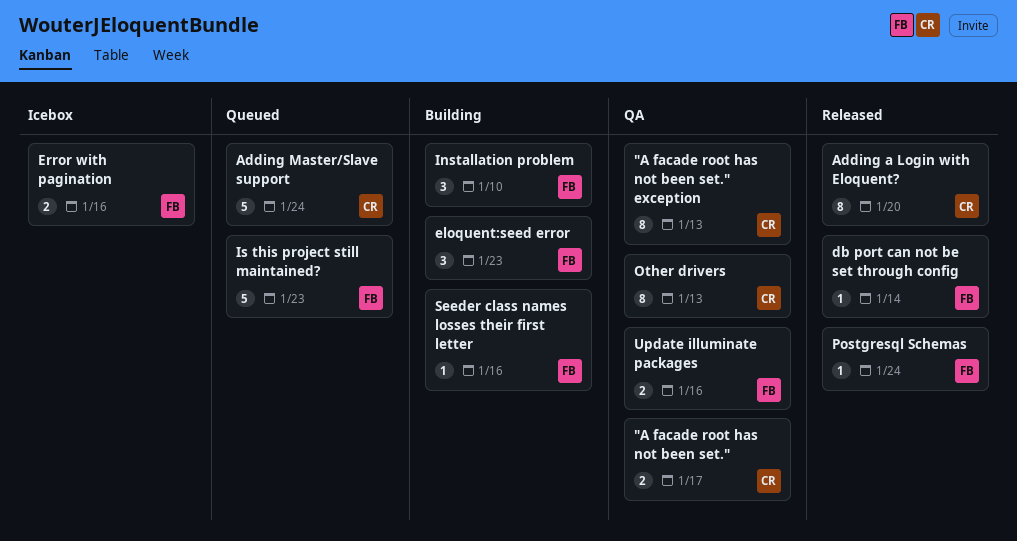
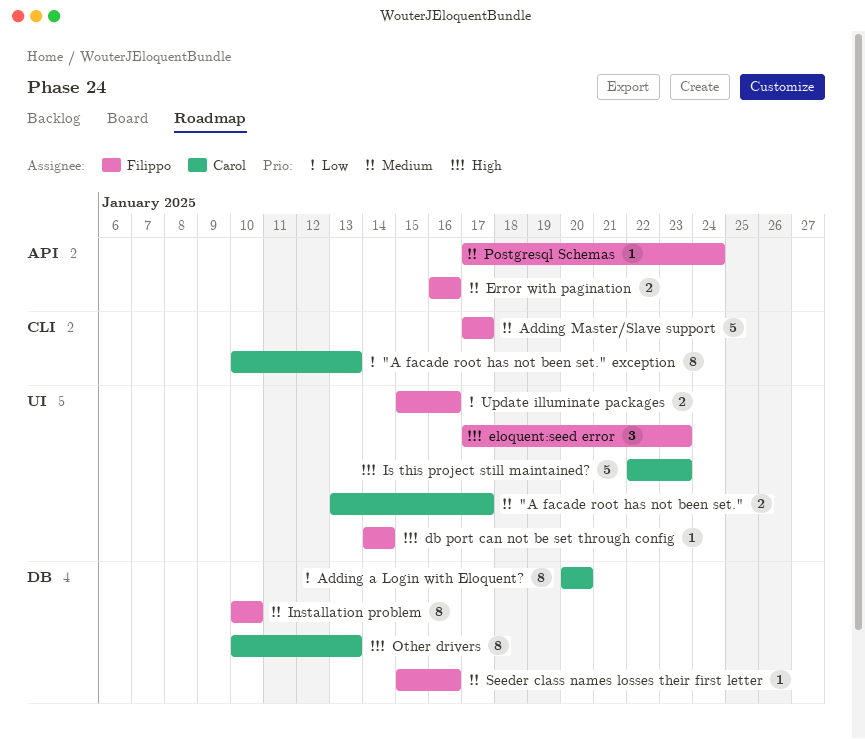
Adding Master/Slave support, owner: Carol -> Filippo
Adding Master/Slave support, due: Jan 24 -> Jan 17
Installation problem, estimate: 3 -> 8
Is this project still maintained?, owner: Filippo -> Carol

